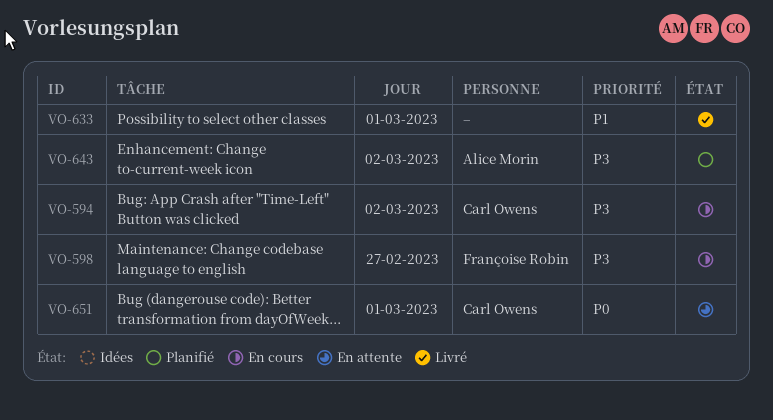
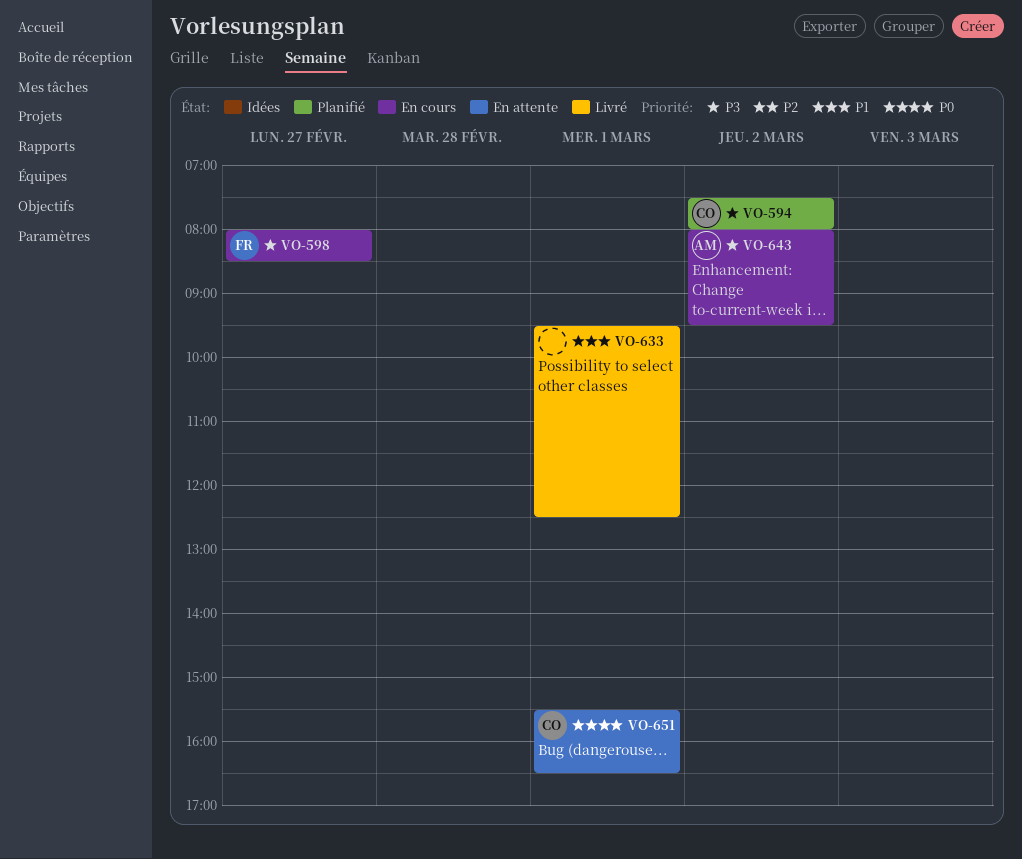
VO-594, status: En cours -> Planifié
VO-643, status: Planifié -> En cours

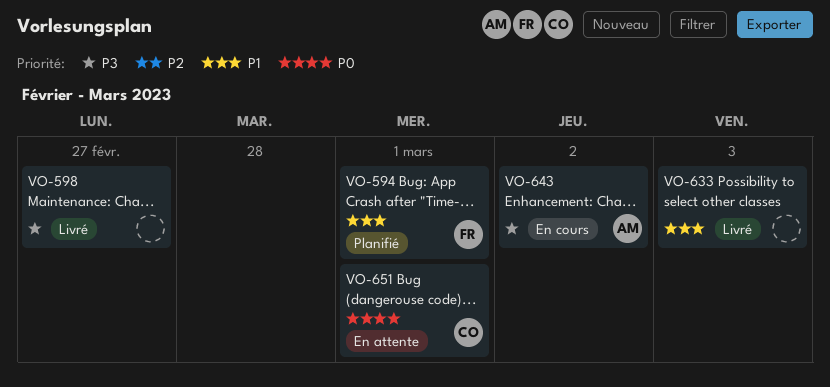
VO-594, owner: CO -> FR
VO-594, priority: P3 -> P1
VO-594, day: Mar 2 -> Mar 1
VO-598, status: En cours -> Livré
VO-598, owner: FR -> none
VO-633, day: Mar 1 -> Mar 3

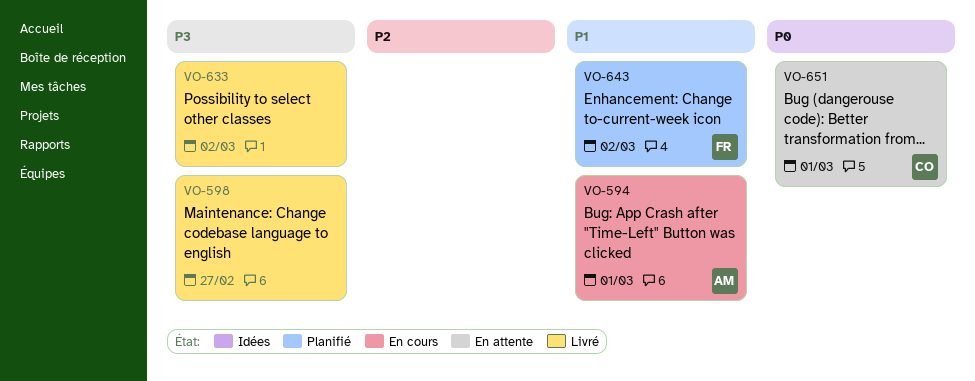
VO-594, status: Planifié -> En cours
VO-594, owner: FR -> AM
VO-633, priority: P1 -> P3
VO-633, day: Mar 3 -> Mar 2
VO-643, status: En cours -> Planifié
VO-643, owner: AM -> FR
VO-643, priority: P3 -> P1

